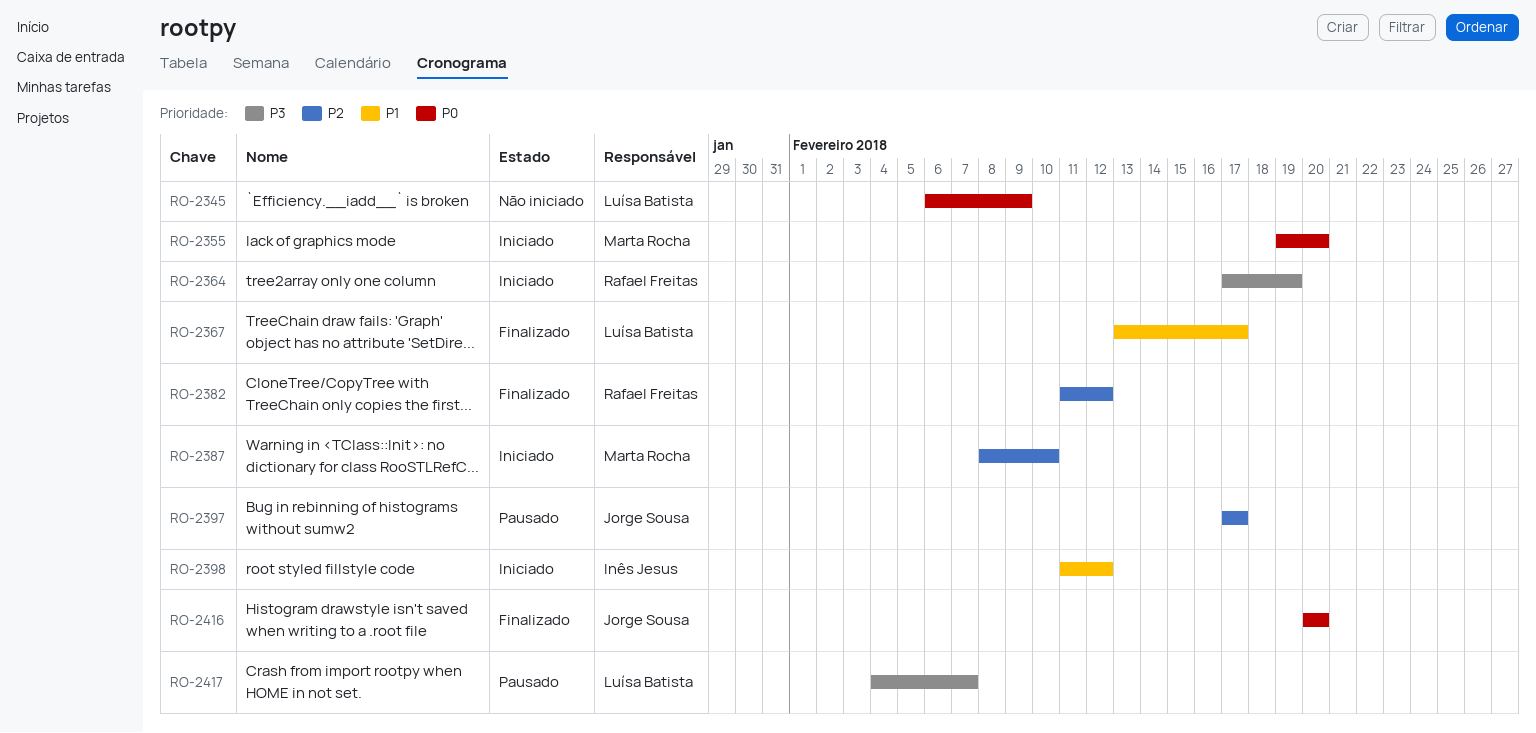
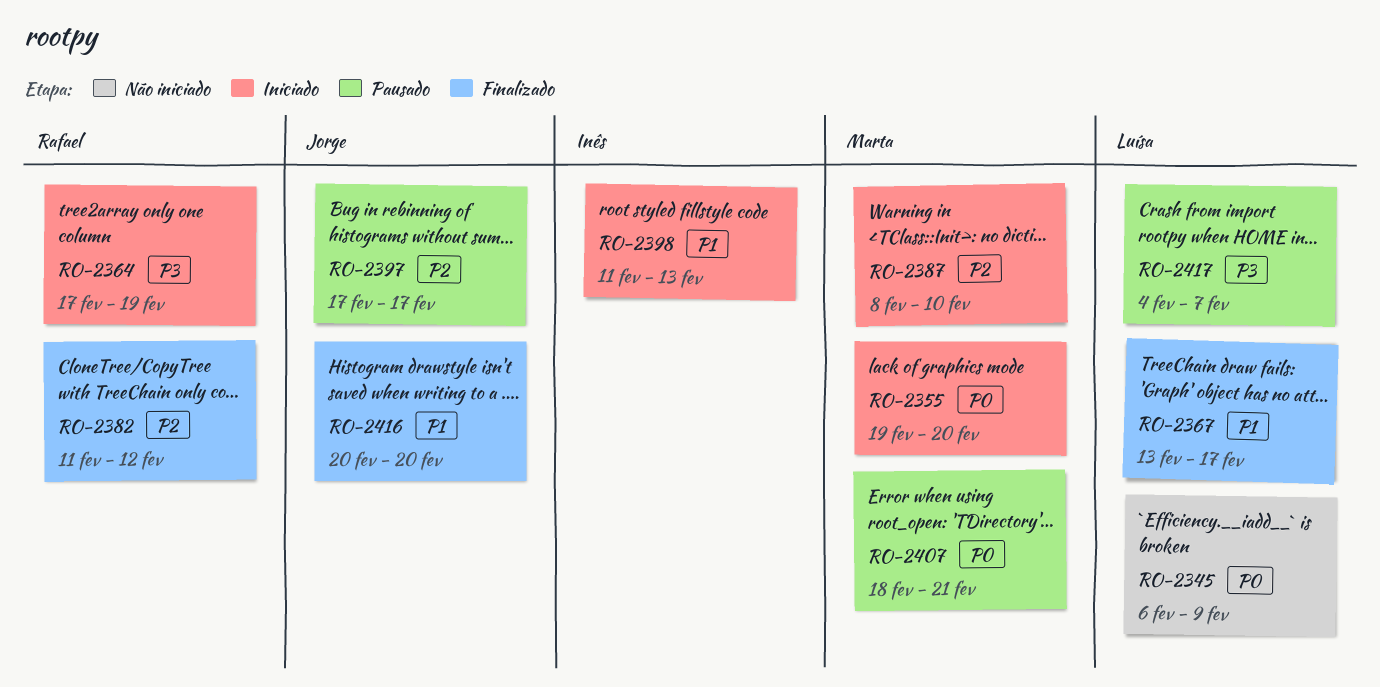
RO-2398, due: Feb 12 -> Feb 13
RO-2407: none -> present
RO-2416, priority: P0 -> P1

